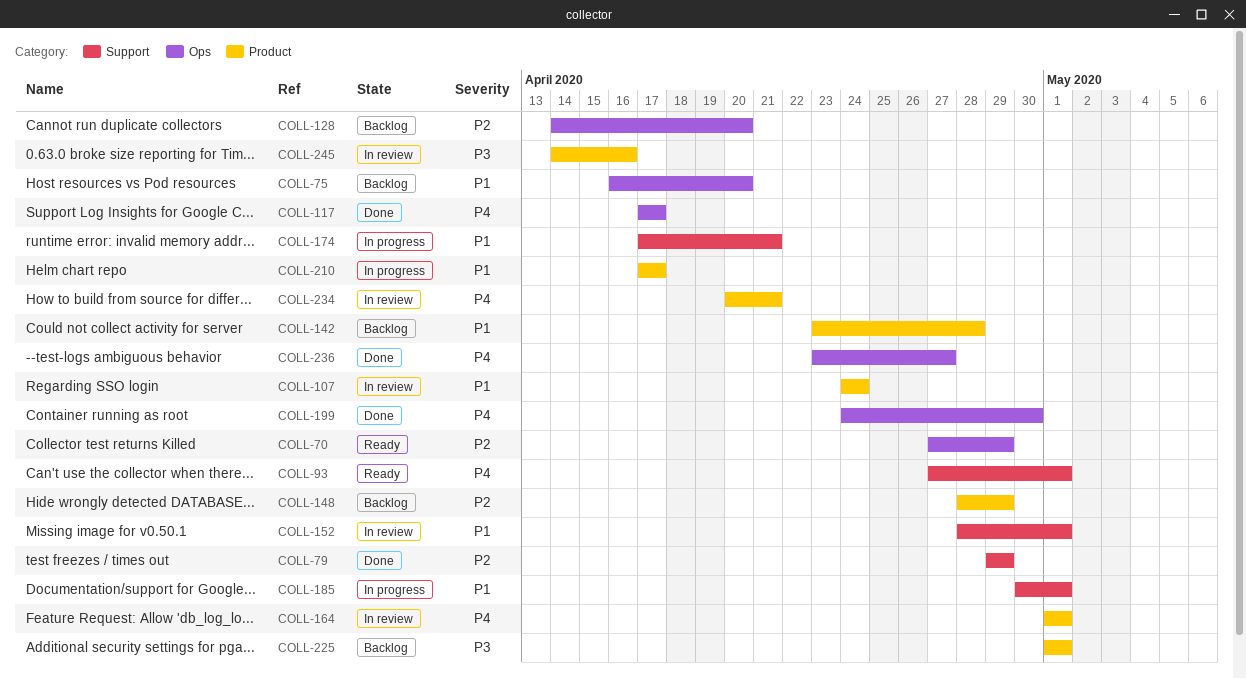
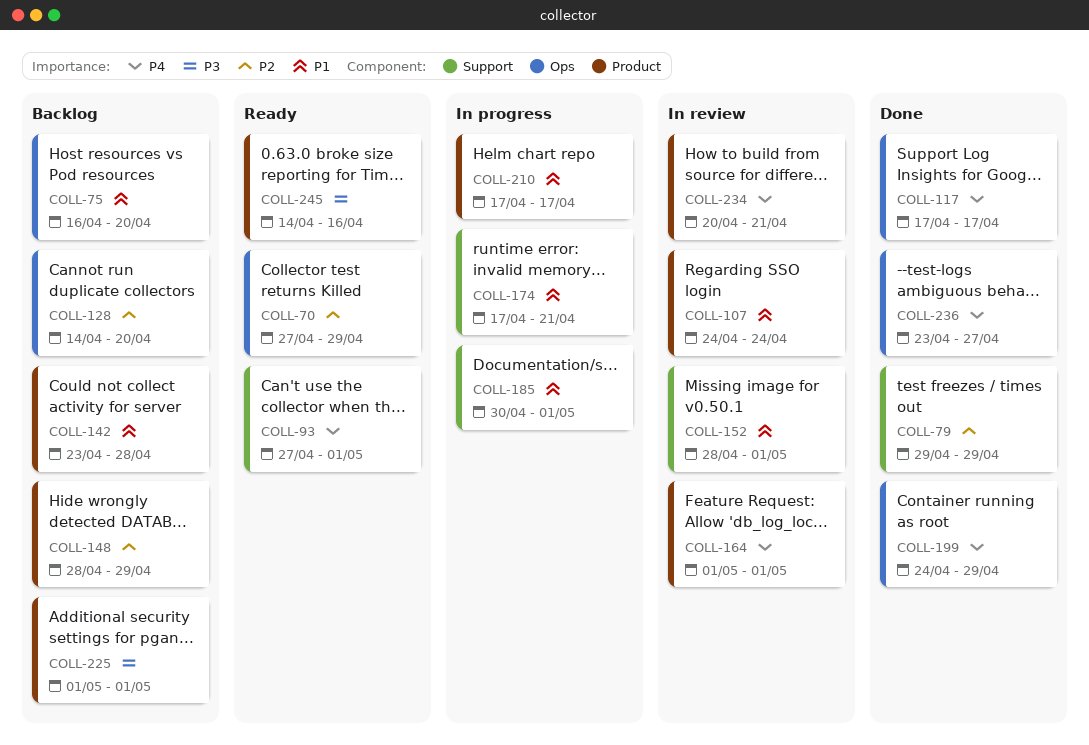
COLL-199, due: Apr 30 -> Apr 29
COLL-245, status: In review -> Ready

